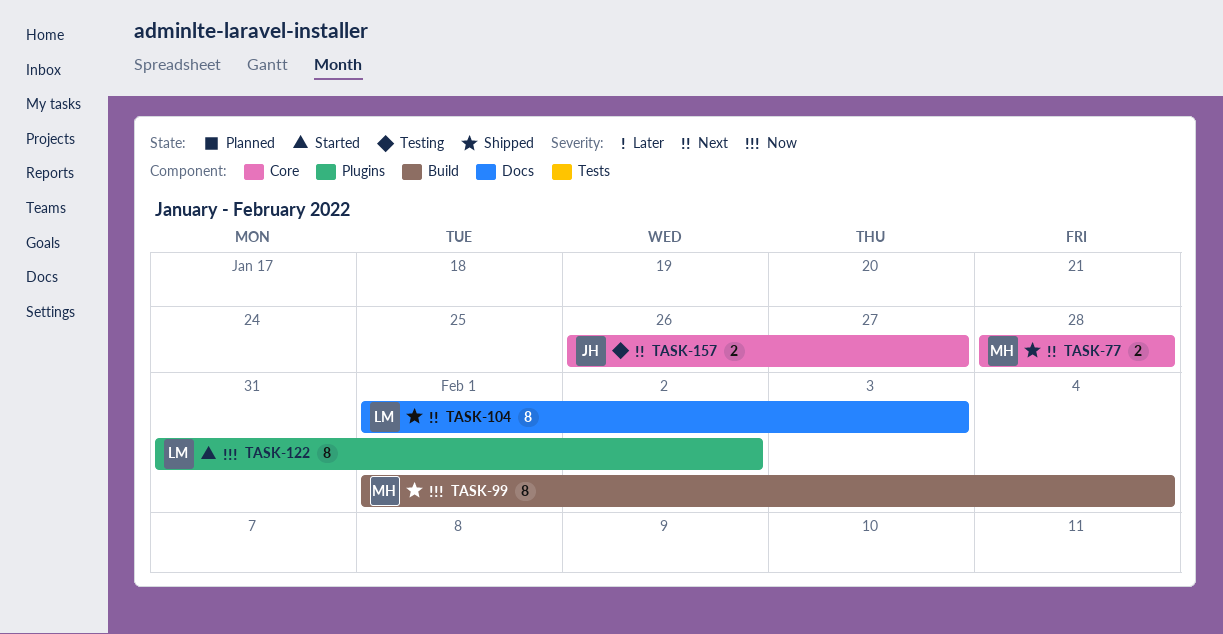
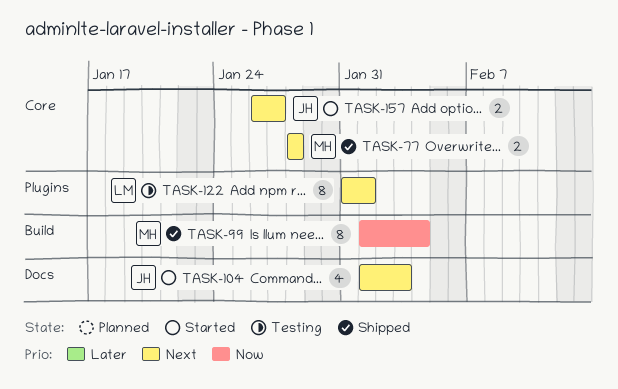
TASK-104, status: Shipped -> Started
TASK-104, owner: LM -> JH
TASK-104, estimate: 8 -> 4
TASK-122, status: Started -> Testing
TASK-122, priority: Now -> Next
TASK-122, due: Feb 2 -> Feb 1
TASK-157, status: Testing -> Started

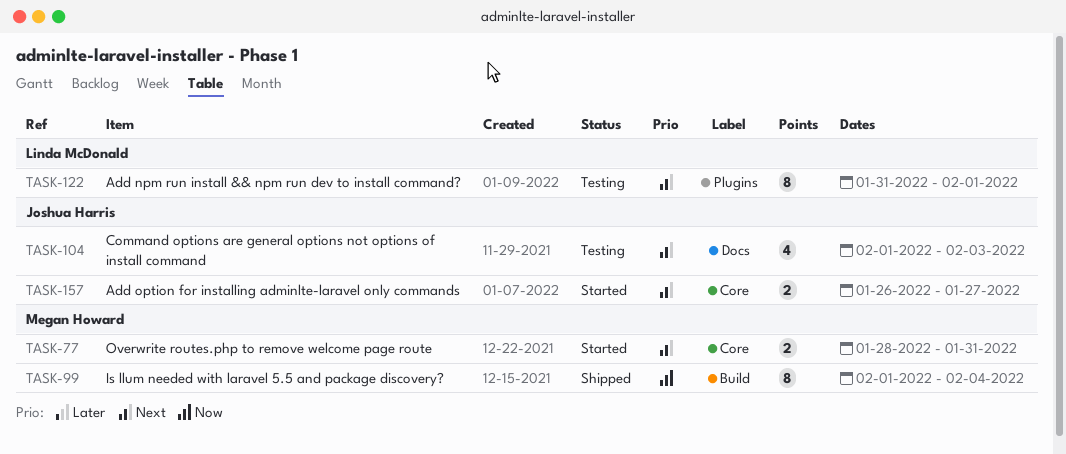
TASK-77, status: Shipped -> Started
TASK-77, due: Jan 28 -> Jan 31
TASK-104, status: Started -> Testing

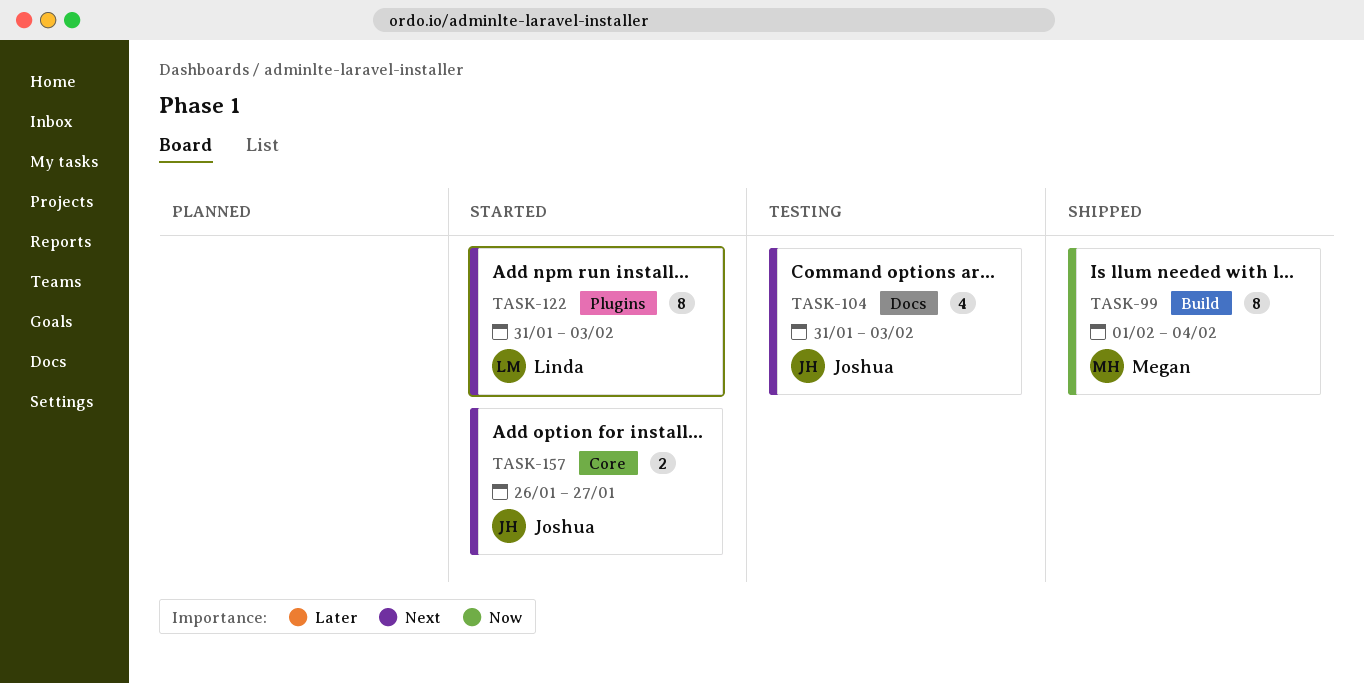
TASK-77: present -> none
TASK-104, start: Feb 1 -> Jan 31
TASK-122, status: Testing -> Started
TASK-122, due: Feb 1 -> Feb 3

